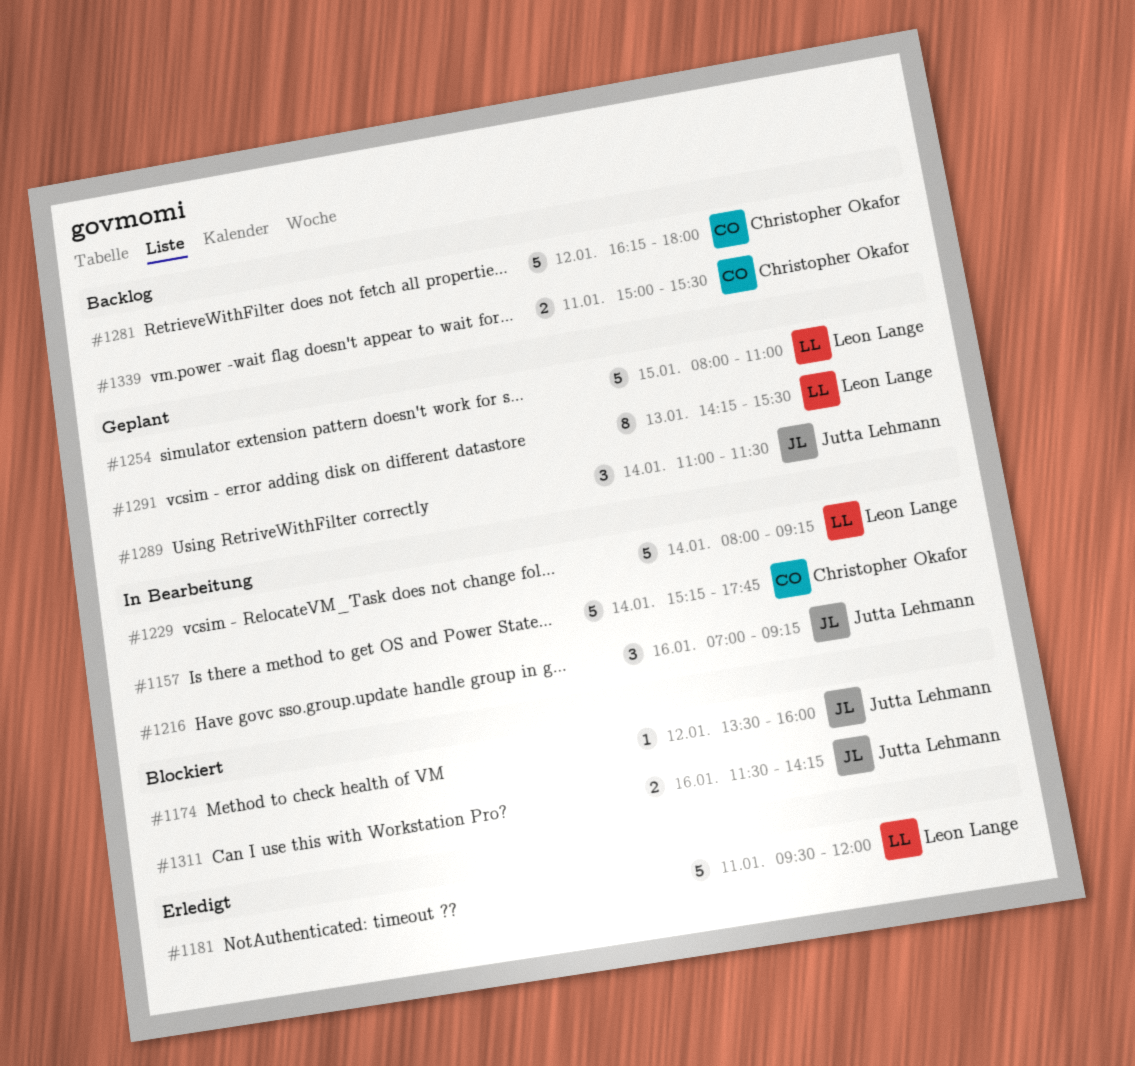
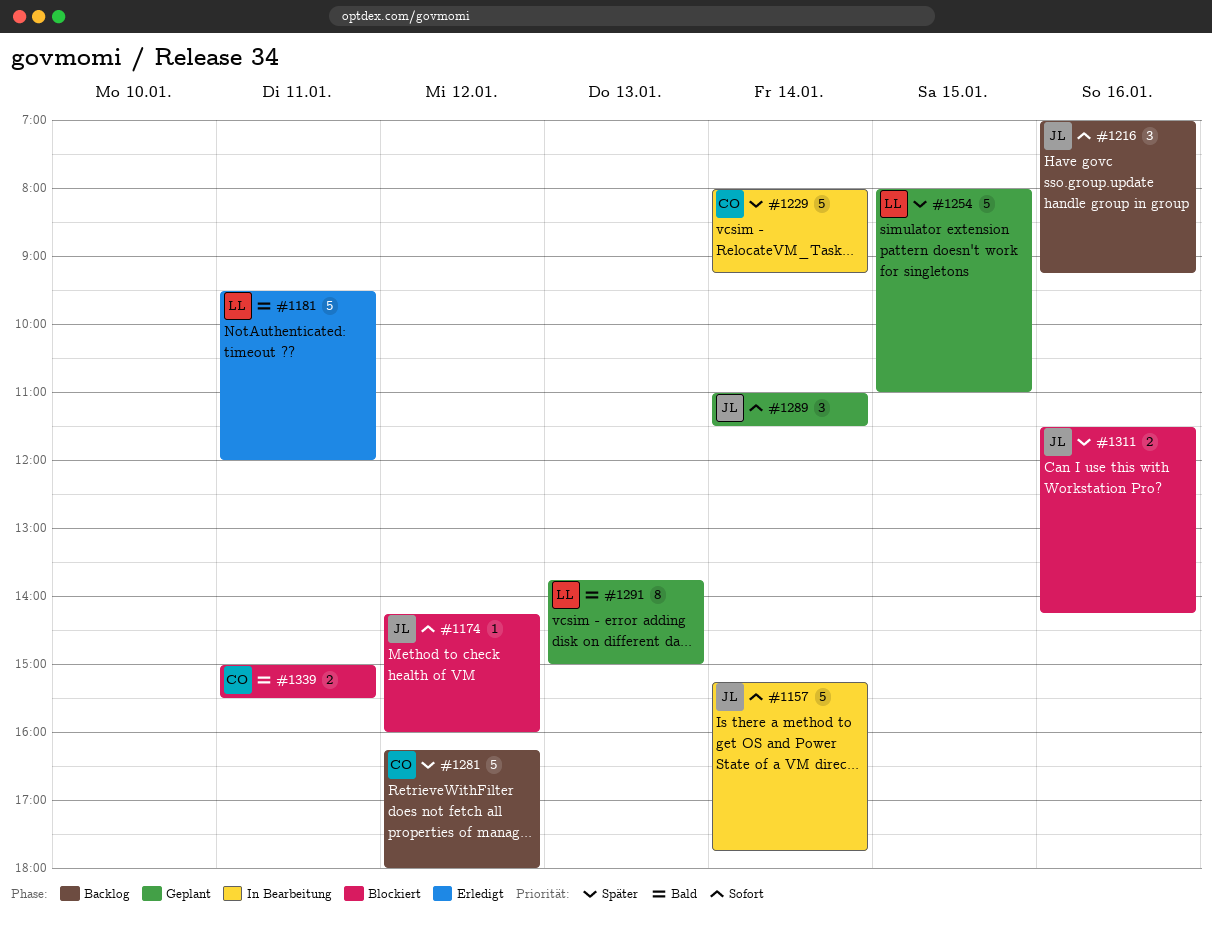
#1157, owner: Christopher Okafor -> Jutta Lehmann
#1174, begins: 13:30 -> 14:15
#1216, status: In Bearbeitung -> Backlog
#1229, owner: Leon Lange -> Christopher Okafor
#1291, begins: 14:15 -> 13:45
#1291, ends: 15:30 -> 15:00
#1339, status: Backlog -> Blockiert

